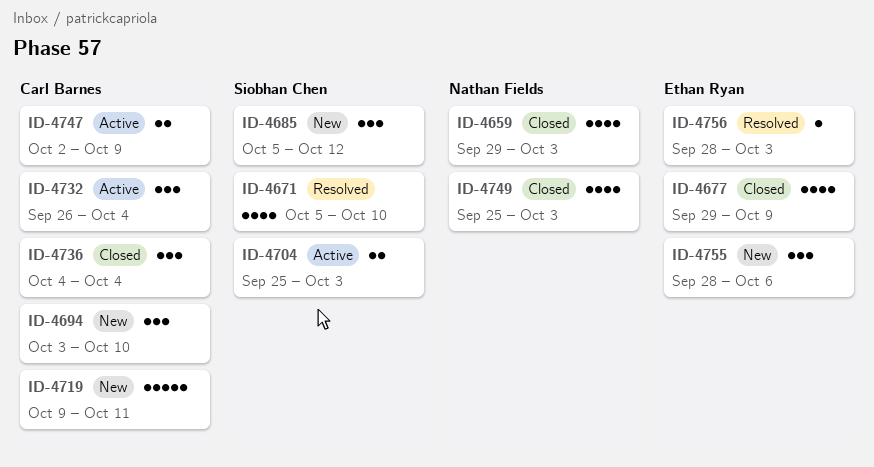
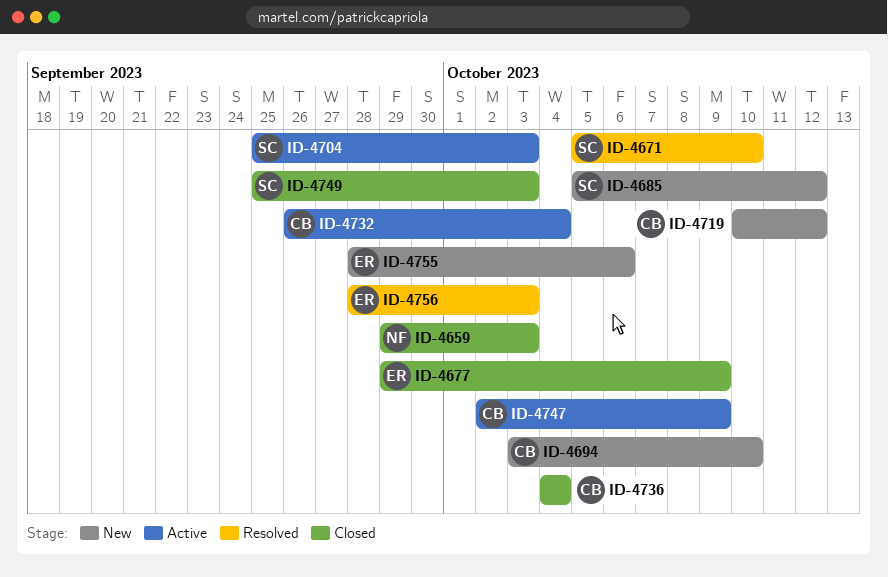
ID-4719, start: Oct 9 -> Oct 10
ID-4719, due: Oct 11 -> Oct 12
ID-4749, owner: Nathan Fields -> Siobhan Chen

